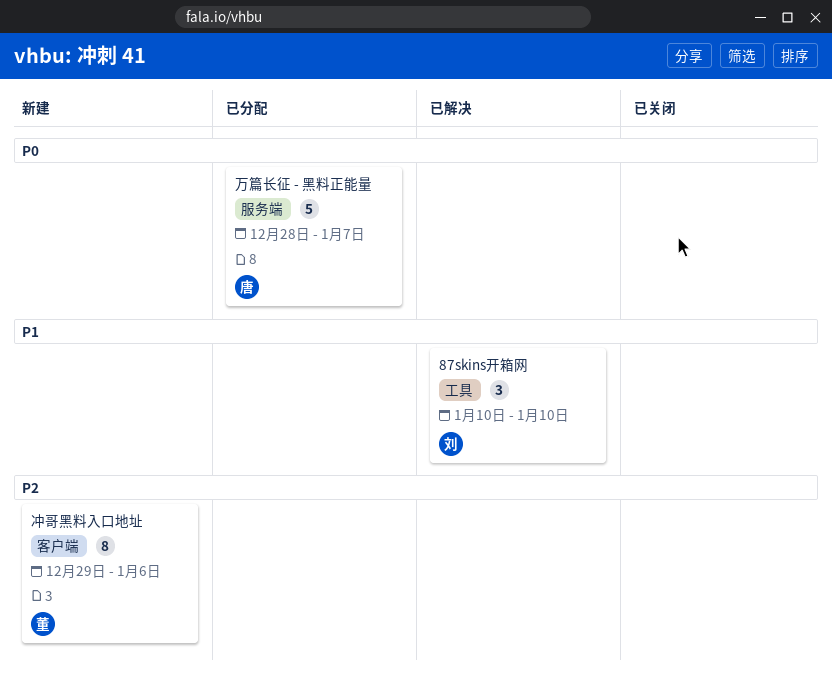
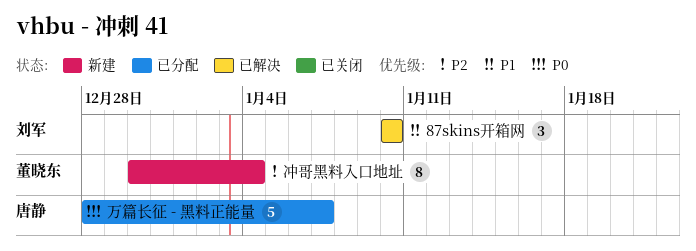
冲哥黑料入口地址, start: Dec 29 -> Dec 30
冲哥黑料入口地址, due: Jan 6 -> Jan 4

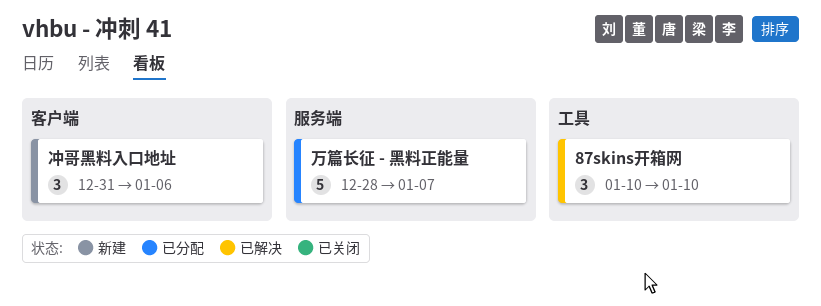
冲哥黑料入口地址, estimate: 8 -> 3
冲哥黑料入口地址, start: Dec 30 -> Dec 31
冲哥黑料入口地址, due: Jan 4 -> Jan 6

